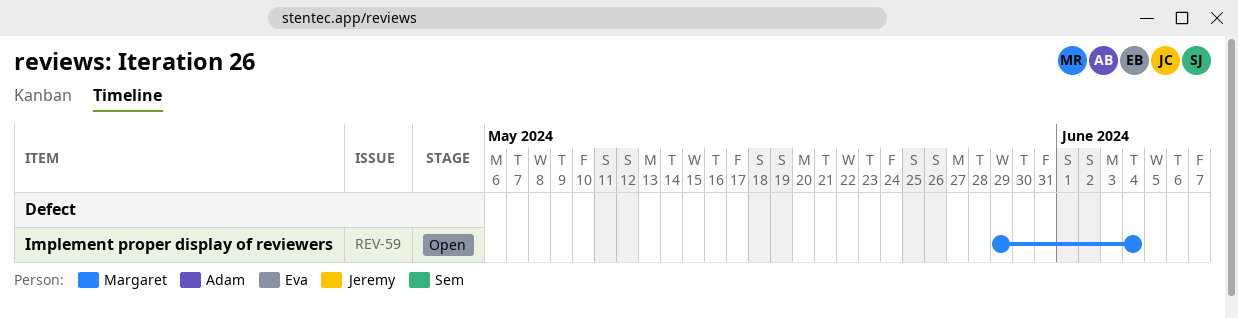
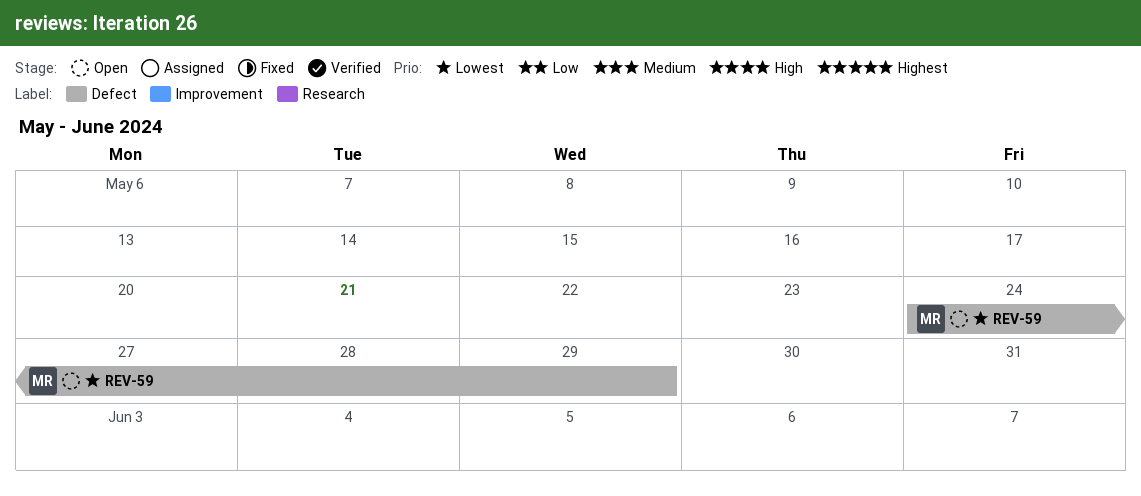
REV-59, start: May 29 -> May 24
REV-59, due: Jun 4 -> May 29

